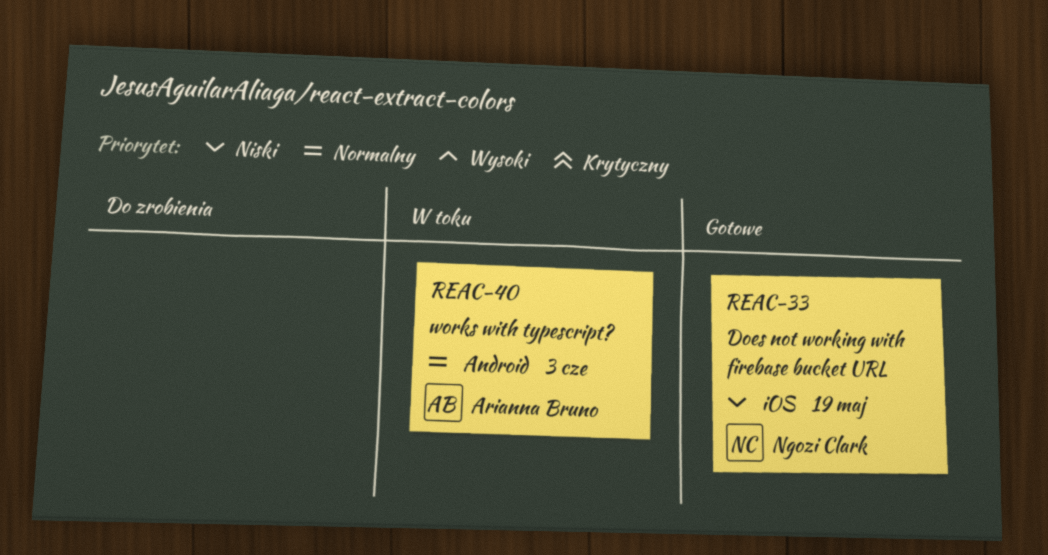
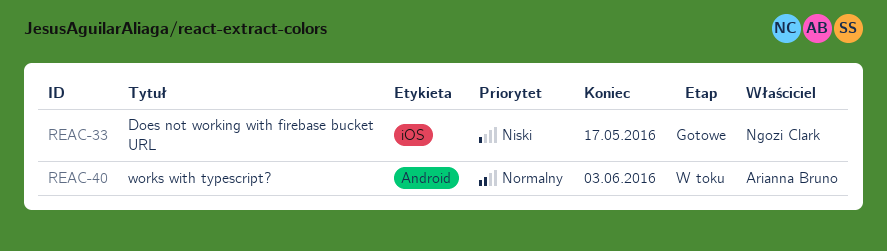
REAC-33, due: May 19 -> May 17

